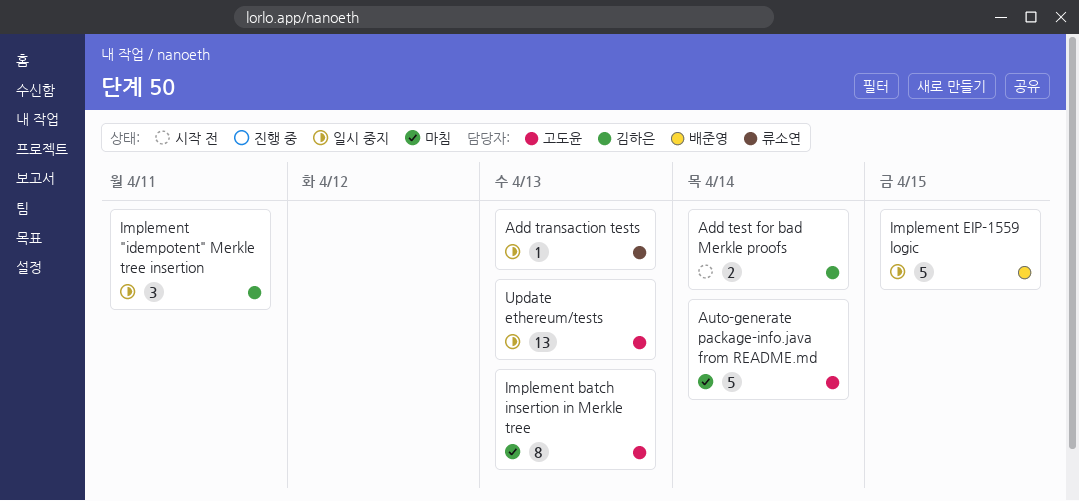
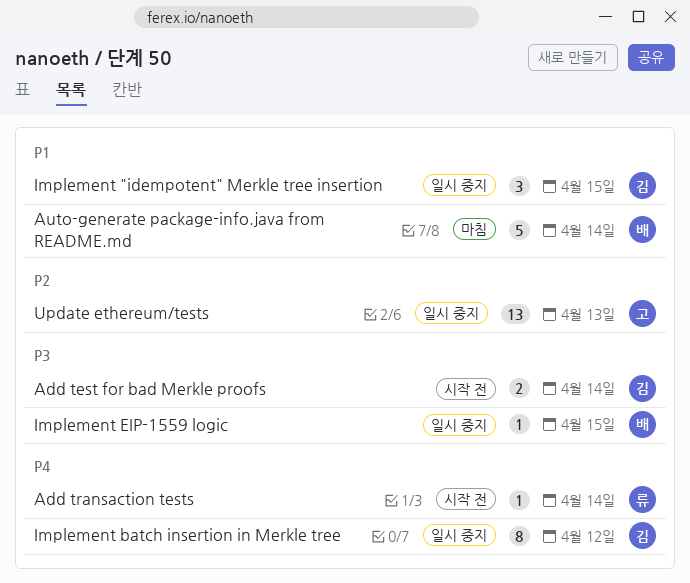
Add transaction tests, status: 일시 중지 -> 시작 전
Add transaction tests, due: Apr 13 -> Apr 14
Auto-generate package-info.java from README.md, owner: 고도윤 -> 배준영
Implement "idempotent" Merkle tree insertion, due: Apr 11 -> Apr 15
Implement batch insertion in Merkle tree, status: 마침 -> 일시 중지
Implement batch insertion in Merkle tree, owner: 고도윤 -> 김하은
Implement batch insertion in Merkle tree, due: Apr 13 -> Apr 12
Implement EIP-1559 logic, estimate: 5 -> 1

